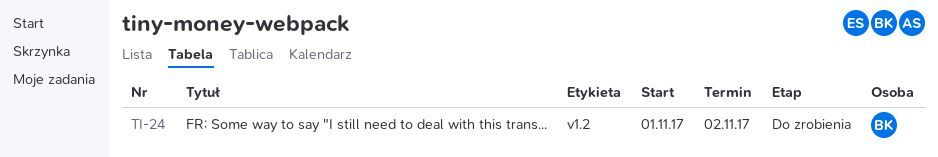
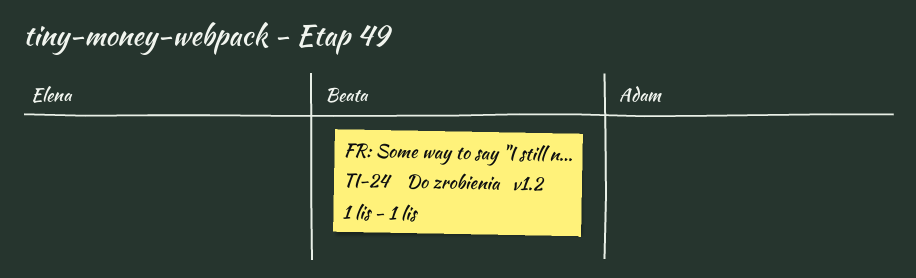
TI-24, due: Nov 2 -> Nov 1

